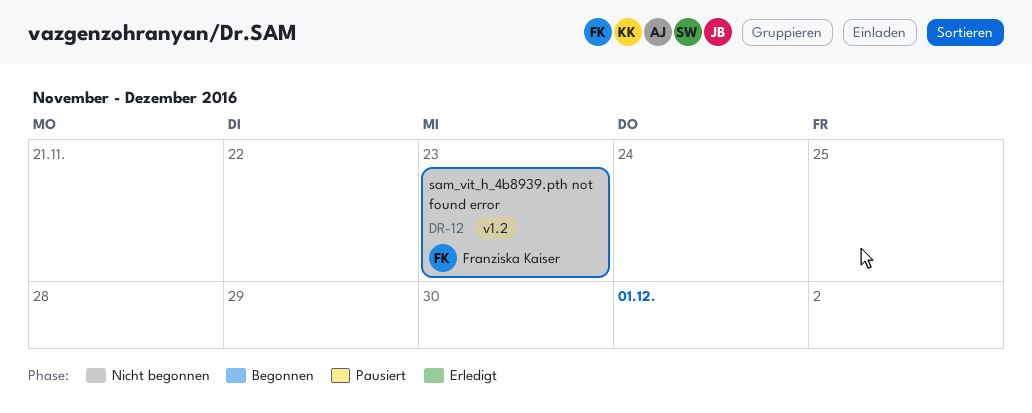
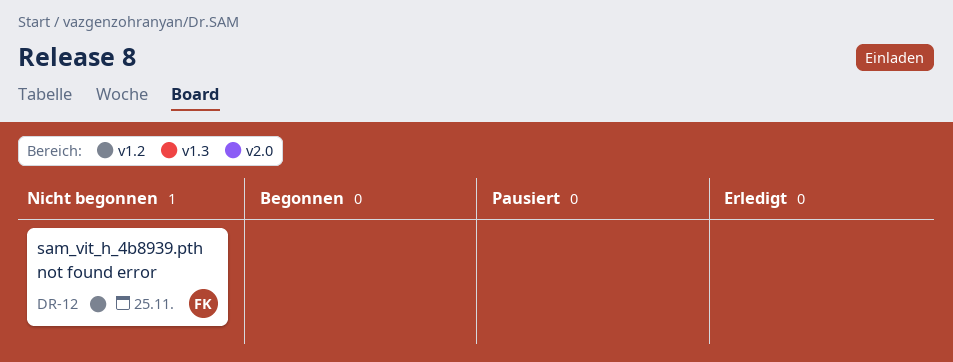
DR-12, due: Nov 23 -> Nov 25

